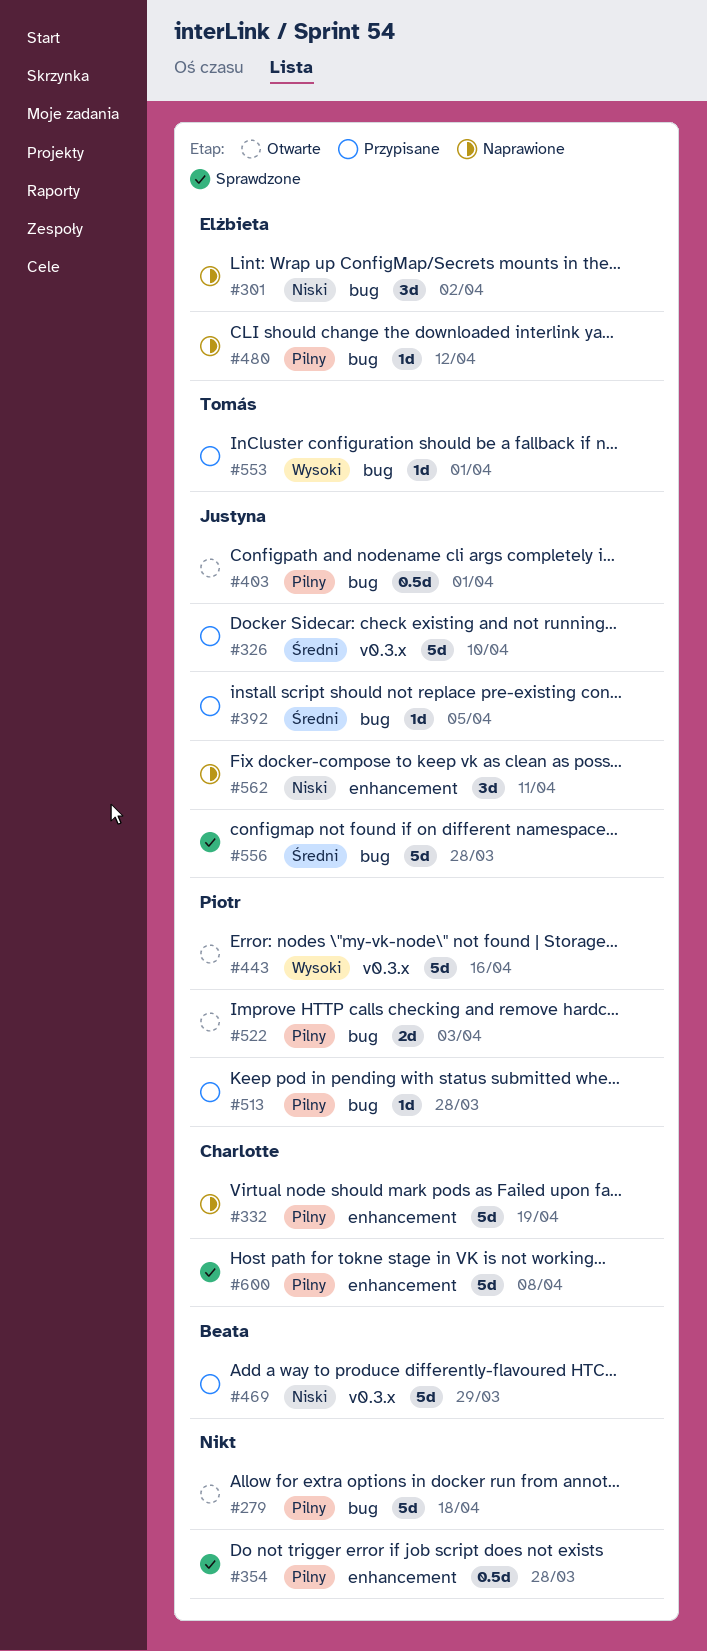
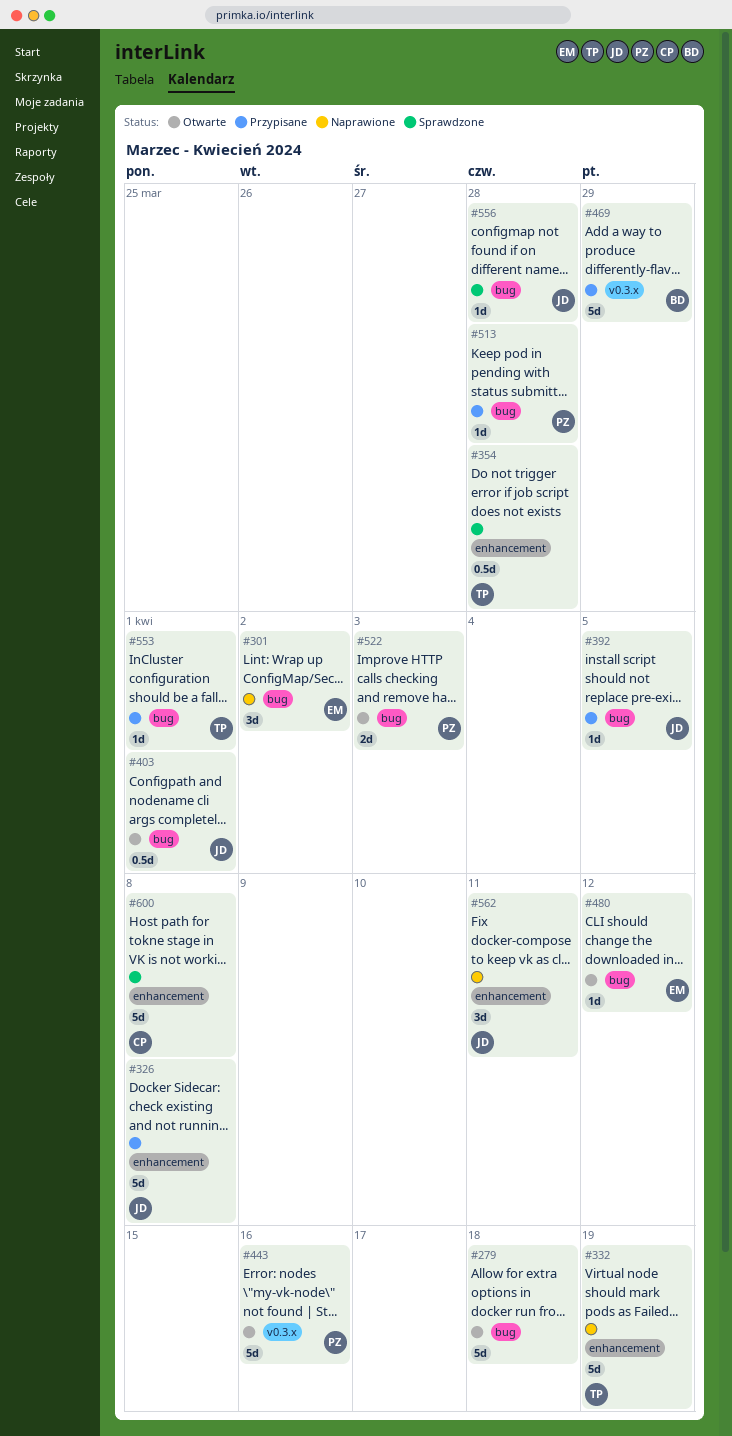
#326, label: v0.3.x -> enhancement
#326, due: Apr 10 -> Apr 8
#332, owner: Charlotte -> Tomás
#354, owner: none -> Tomás
#480, status: Naprawione -> Otwarte
#556, estimate: 5d -> 1d

